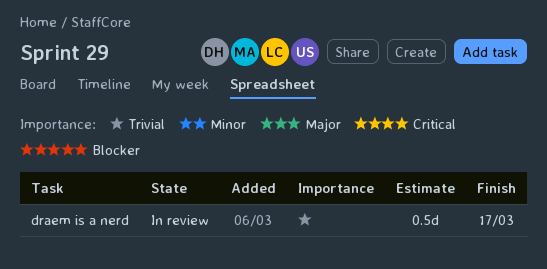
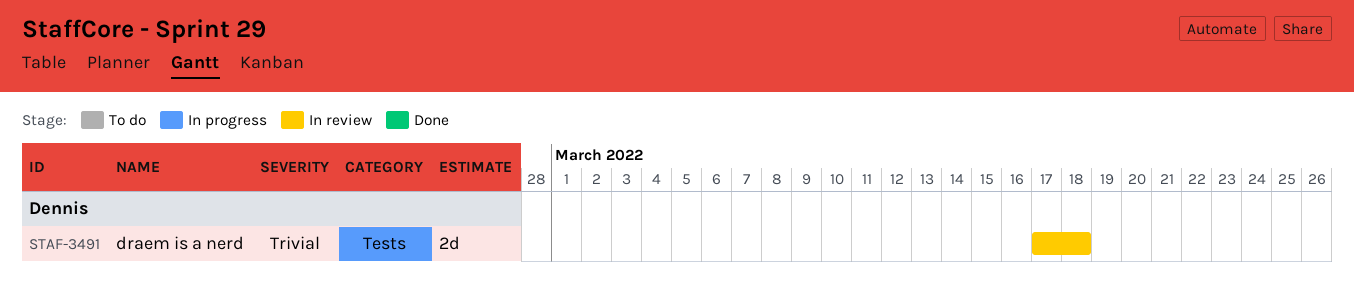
draem is a nerd, estimate: 0.5d -> 2d
draem is a nerd, due: Mar 17 -> Mar 18

